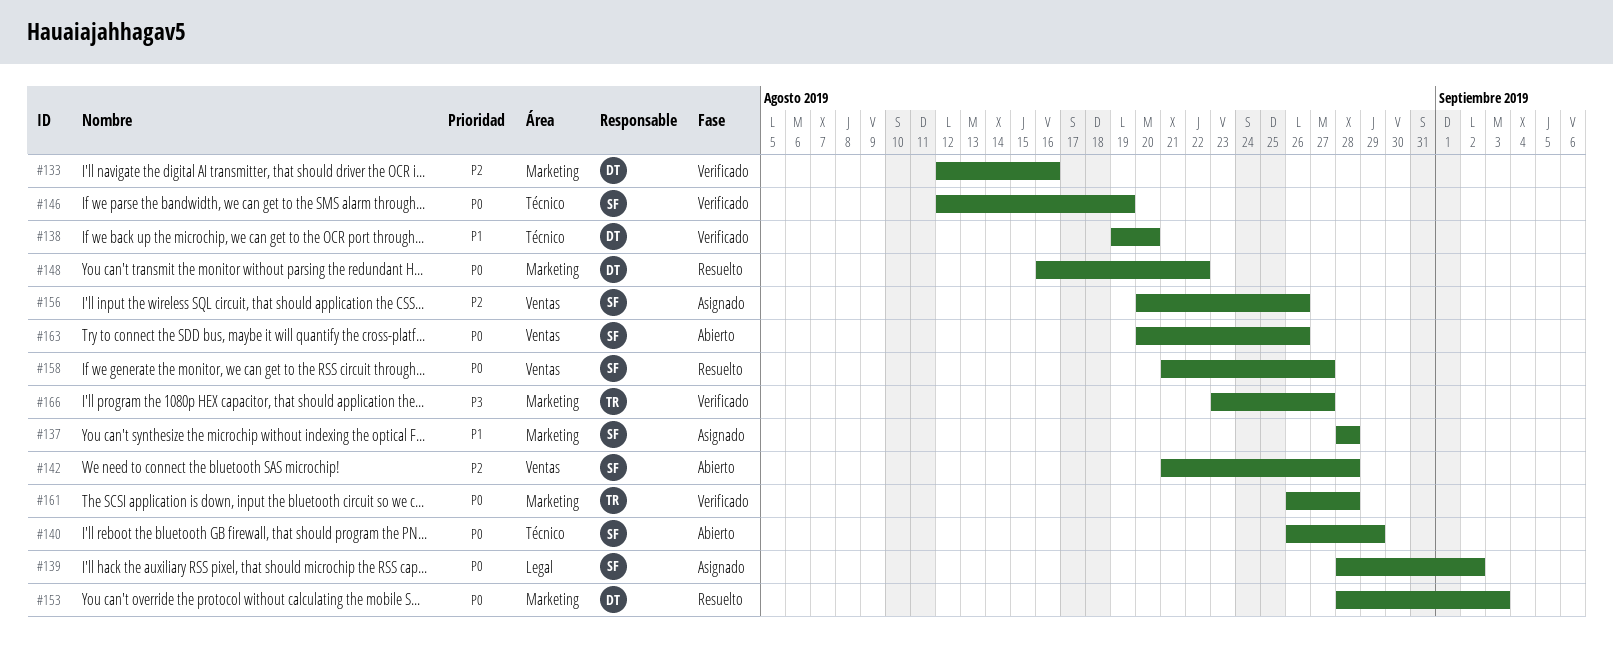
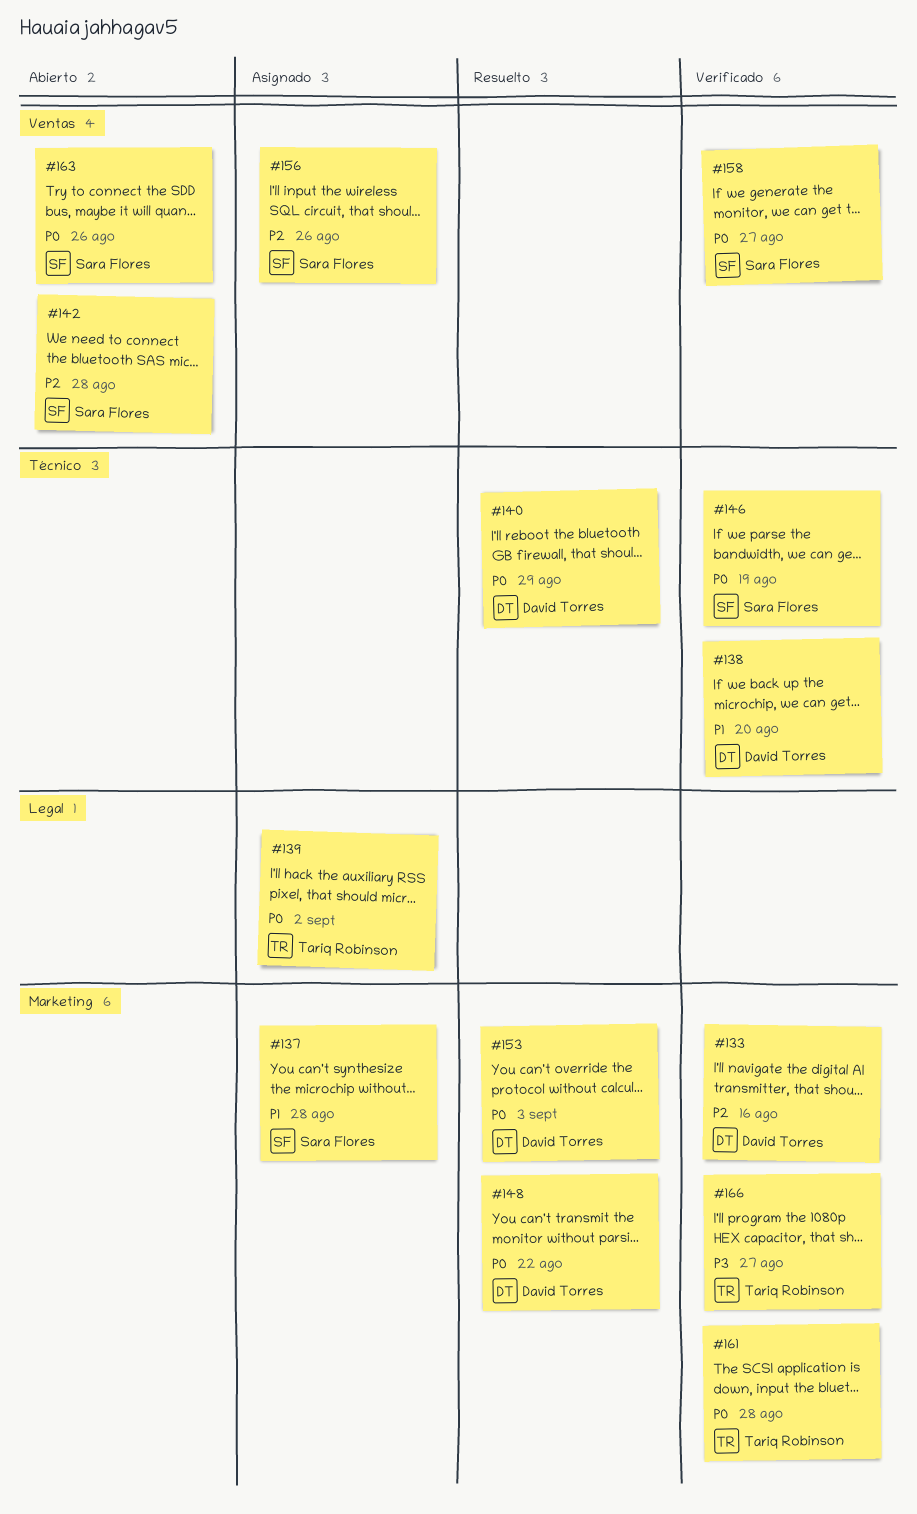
#139, owner: Sara Flores -> Tariq Robinson
#140, status: Abierto -> Resuelto
#140, owner: Sara Flores -> David Torres
#158, status: Resuelto -> Verificado

